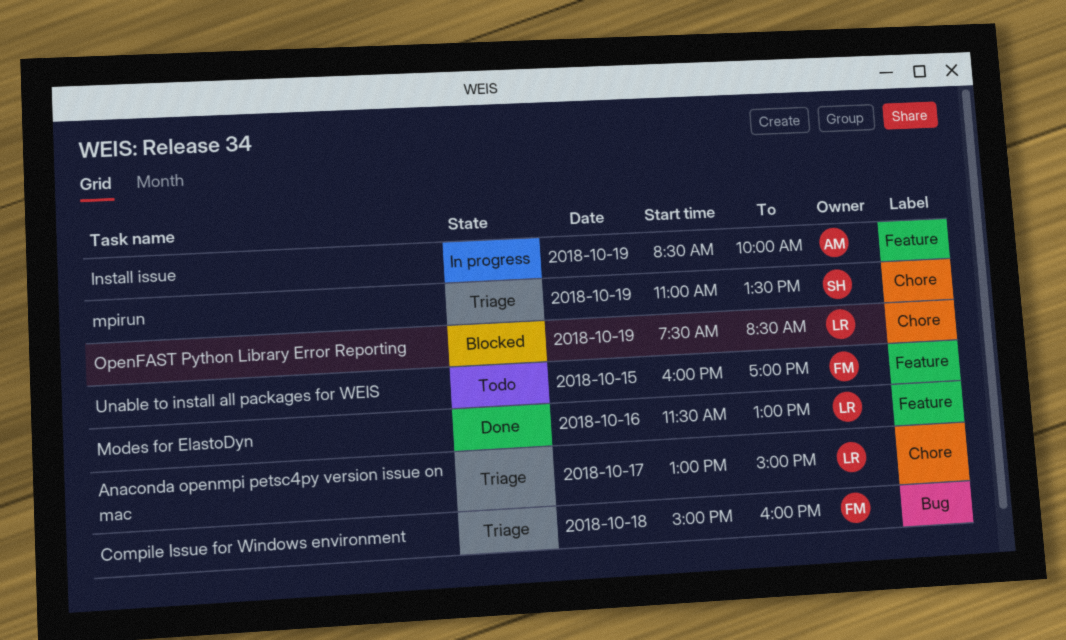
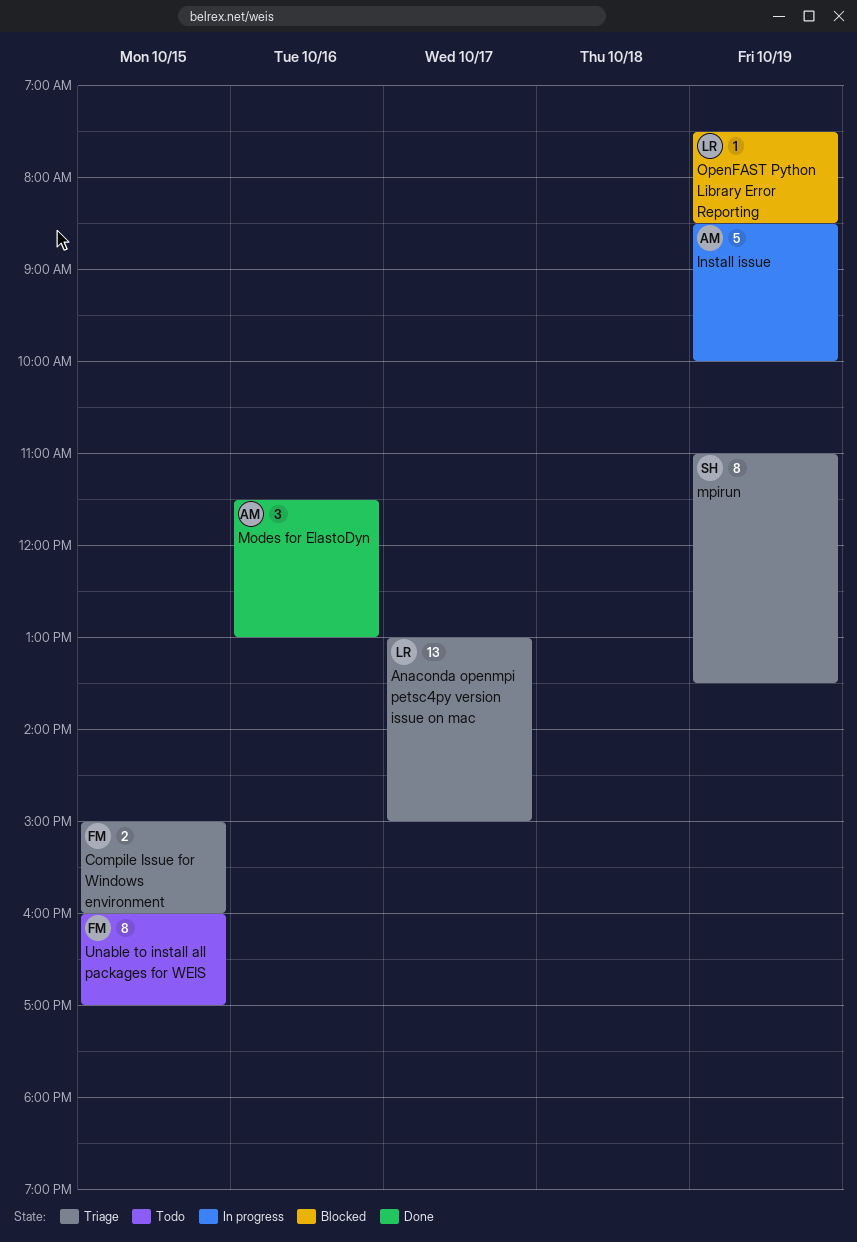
Compile Issue for Windows environment, day: Oct 18 -> Oct 15
Modes for ElastoDyn, owner: LR -> AM

